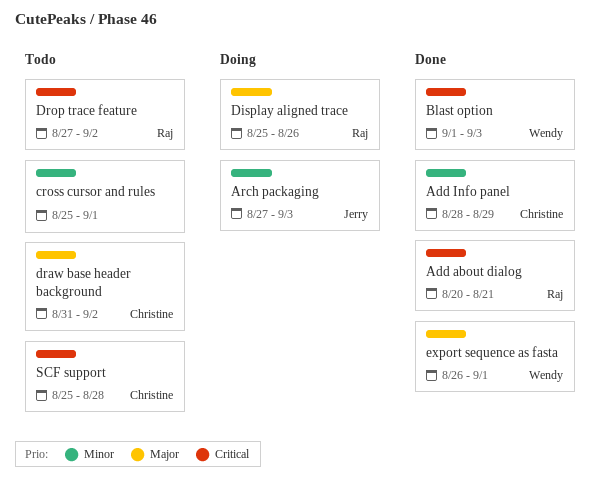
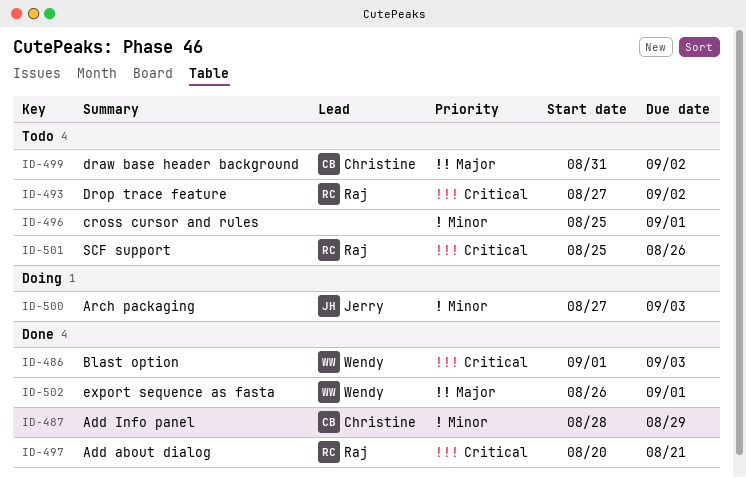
Display aligned trace: present -> none
SCF support, owner: Christine -> Raj
SCF support, due: Aug 28 -> Aug 26

